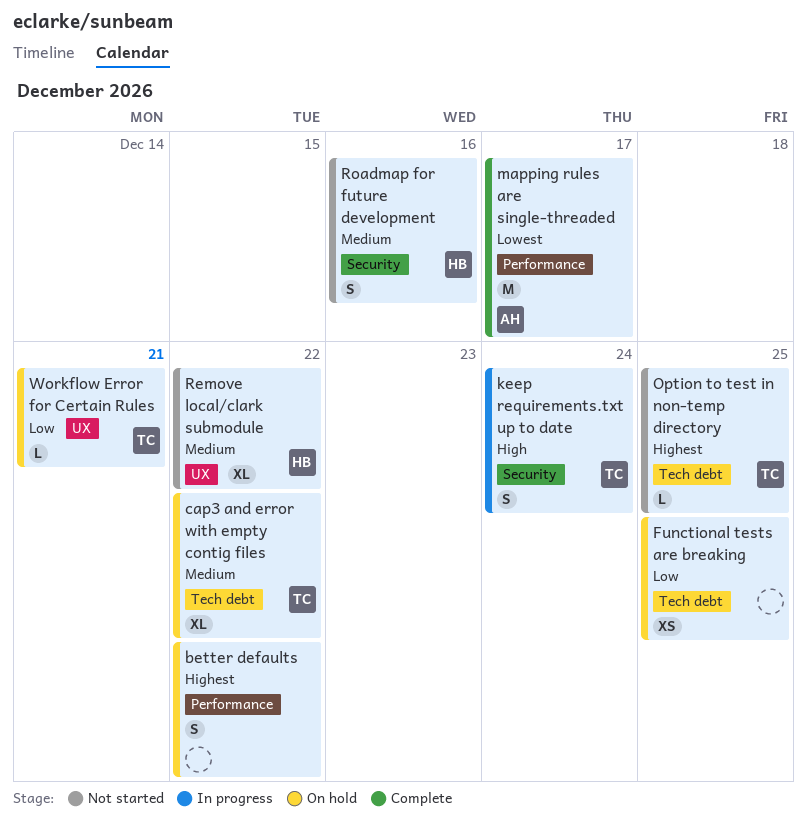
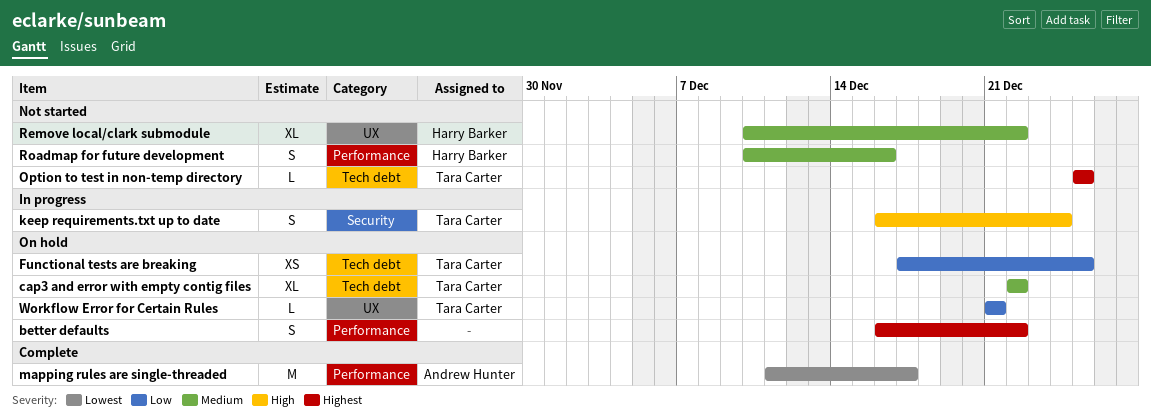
Functional tests are breaking, owner: none -> Tara Carter
Roadmap for future development, label: Security -> Performance

